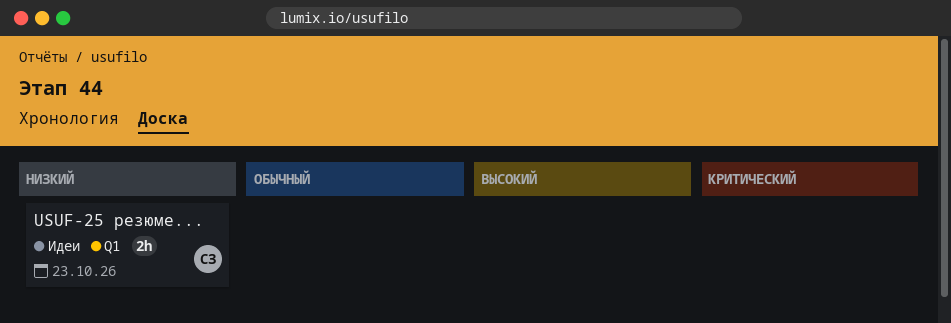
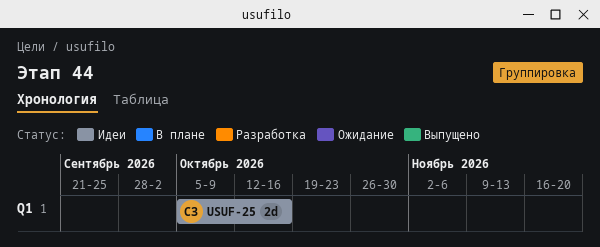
USUF-25, estimate: 2h -> 2d
USUF-25, due: Oct 23 -> Oct 16

